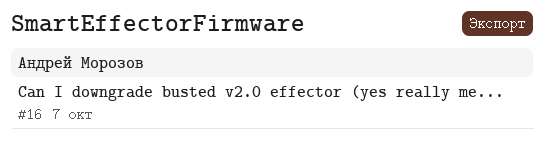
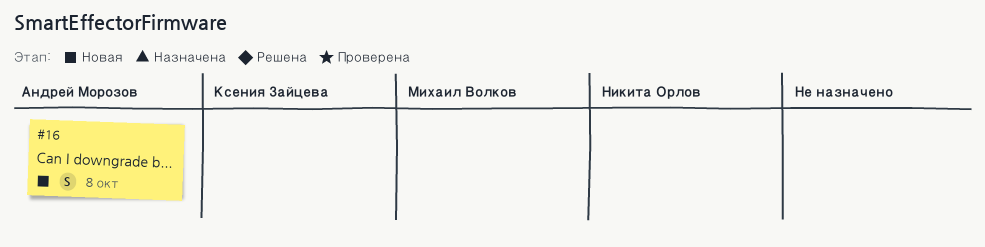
#16, due: Oct 7 -> Oct 8

